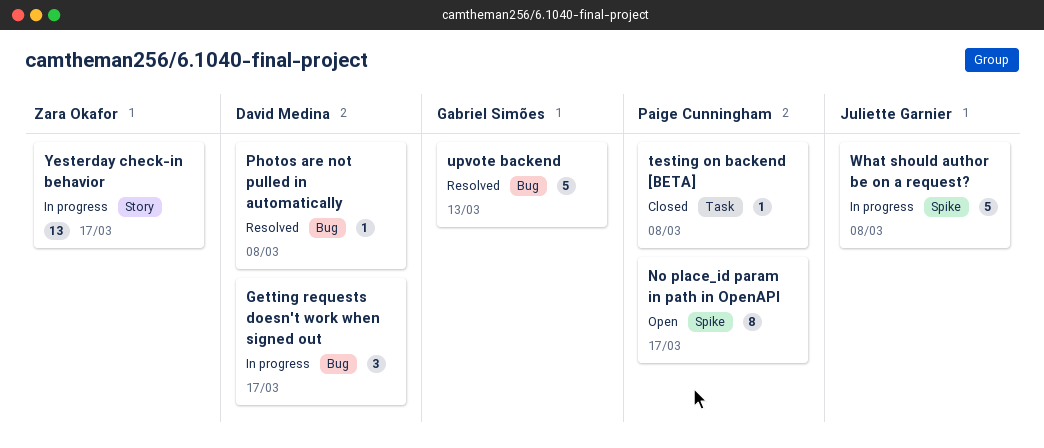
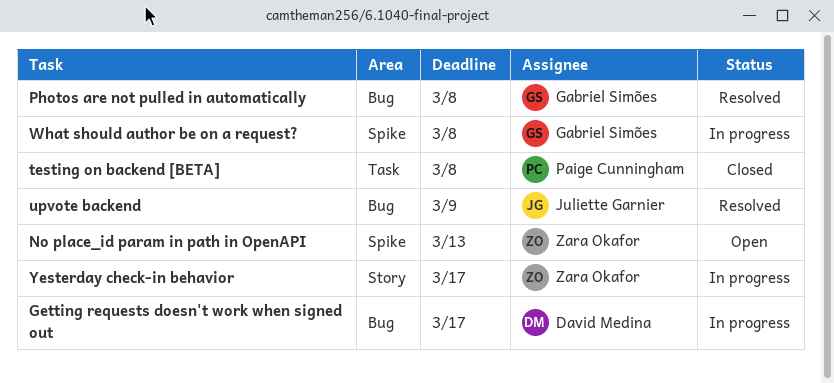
No place_id param in path in OpenAPI, owner: Paige Cunningham -> Zara Okafor
No place_id param in path in OpenAPI, due: Mar 17 -> Mar 13
Photos are not pulled in automatically, owner: David Medina -> Gabriel Simões
upvote backend, owner: Gabriel Simões -> Juliette Garnier
upvote backend, due: Mar 13 -> Mar 9
What should author be on a request?, owner: Juliette Garnier -> Gabriel Simões

